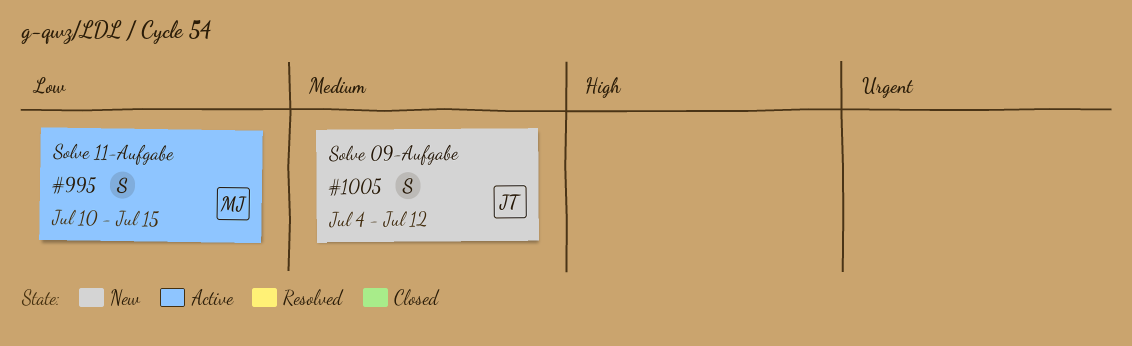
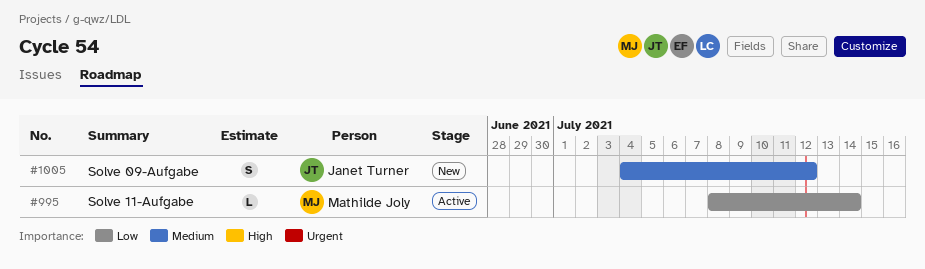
#995, estimate: S -> L
#995, start: Jul 10 -> Jul 8
#995, due: Jul 15 -> Jul 14

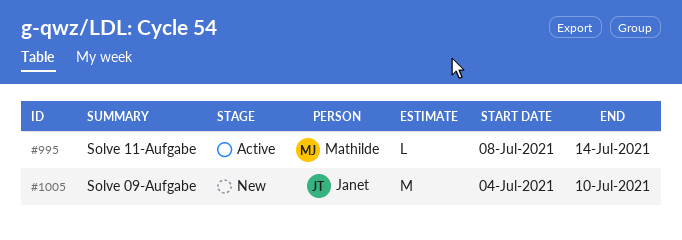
#1005, estimate: S -> M
#1005, due: Jul 12 -> Jul 10

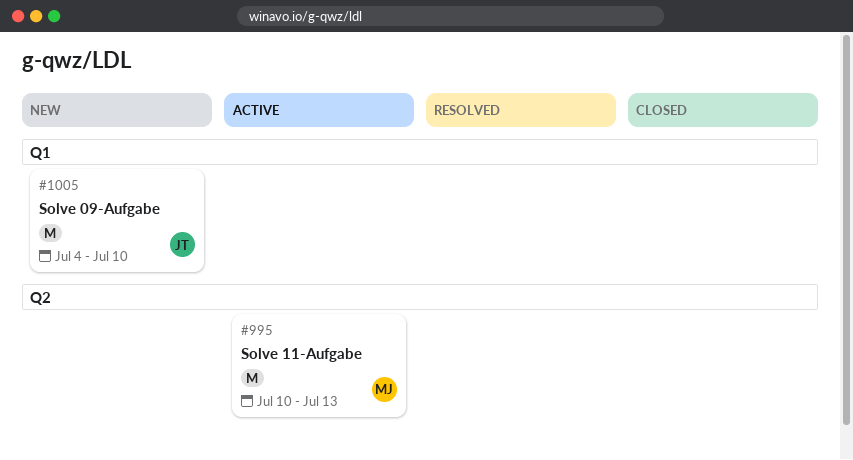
#995, estimate: L -> M
#995, start: Jul 8 -> Jul 10
#995, due: Jul 14 -> Jul 13

